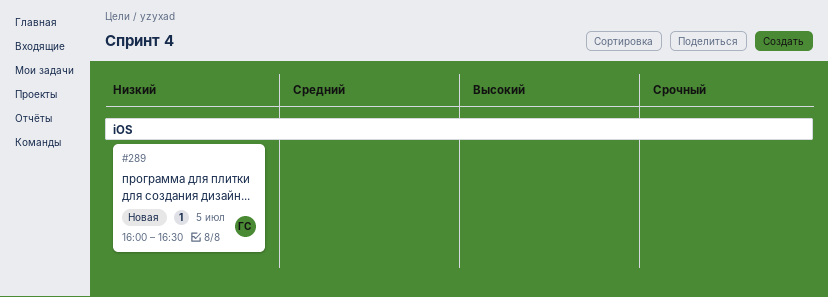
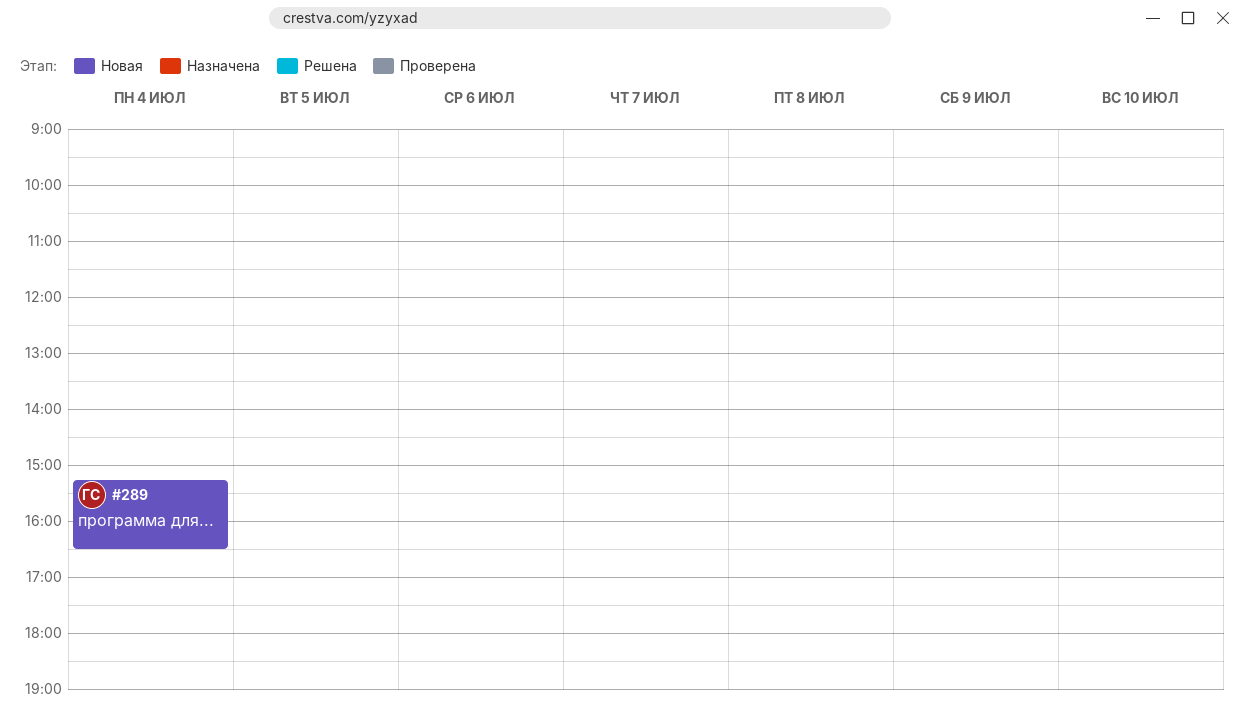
#289, day: Jul 5 -> Jul 4
#289, begins: 16:00 -> 15:15

